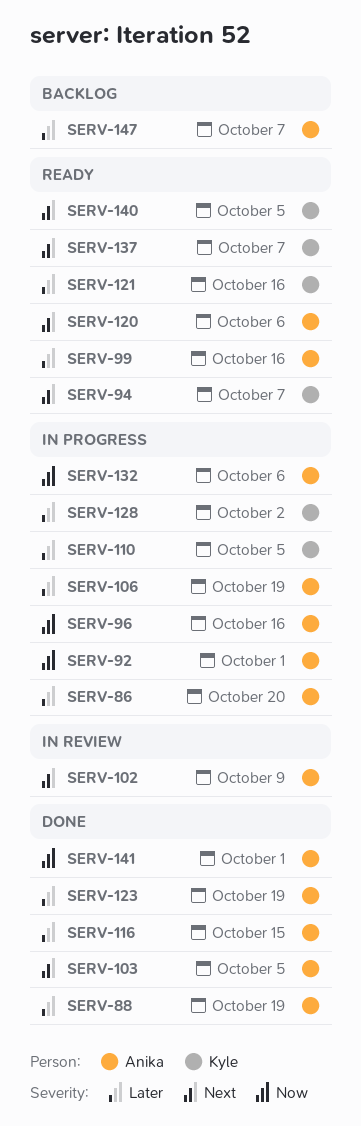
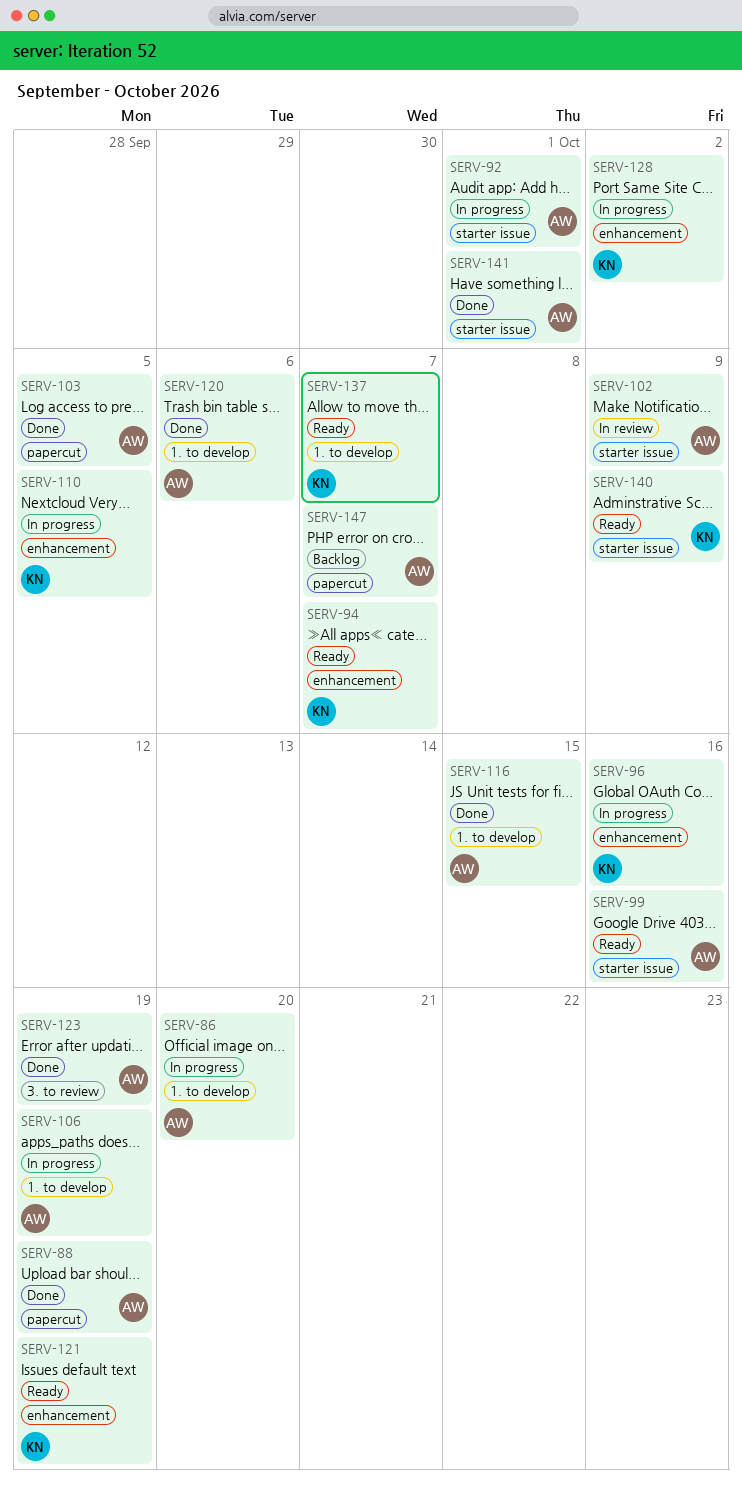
SERV-96, owner: Anika -> Kyle
SERV-120, status: Ready -> Done
SERV-121, due: Oct 16 -> Oct 19
SERV-132: present -> none
SERV-140, due: Oct 5 -> Oct 9

